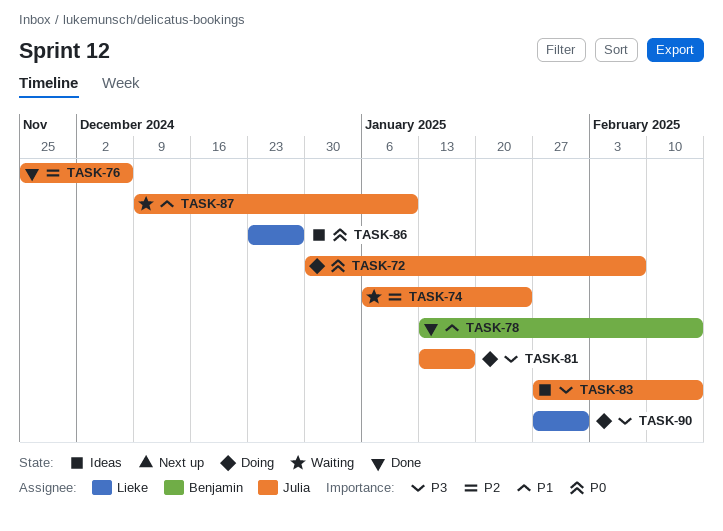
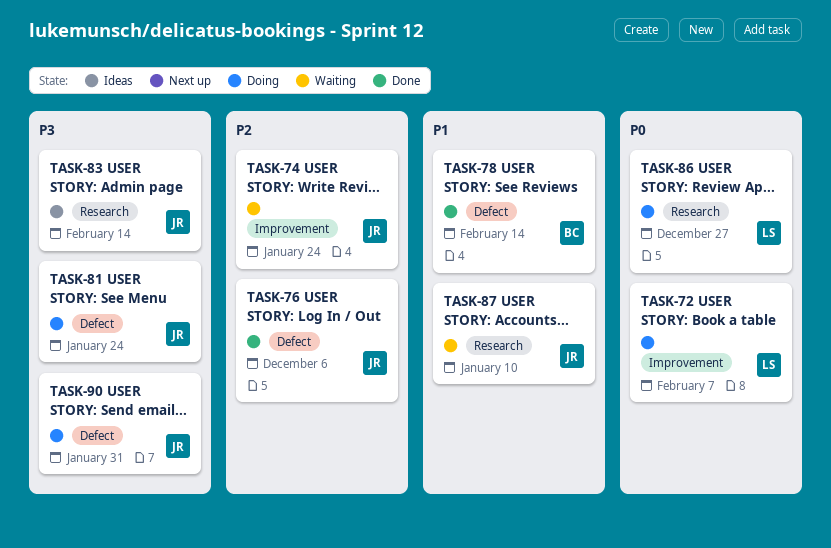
TASK-72, owner: Julia -> Lieke
TASK-81, due: Jan 17 -> Jan 24
TASK-86, status: Ideas -> Doing
TASK-90, owner: Lieke -> Julia

